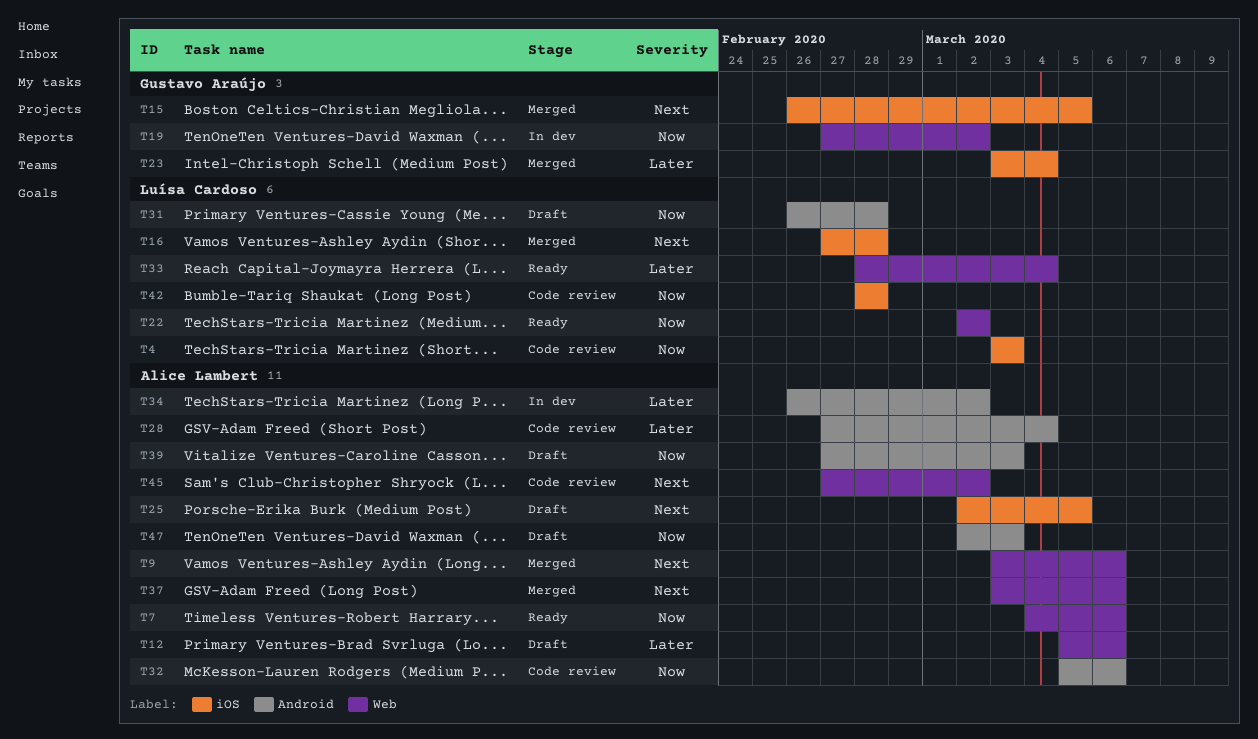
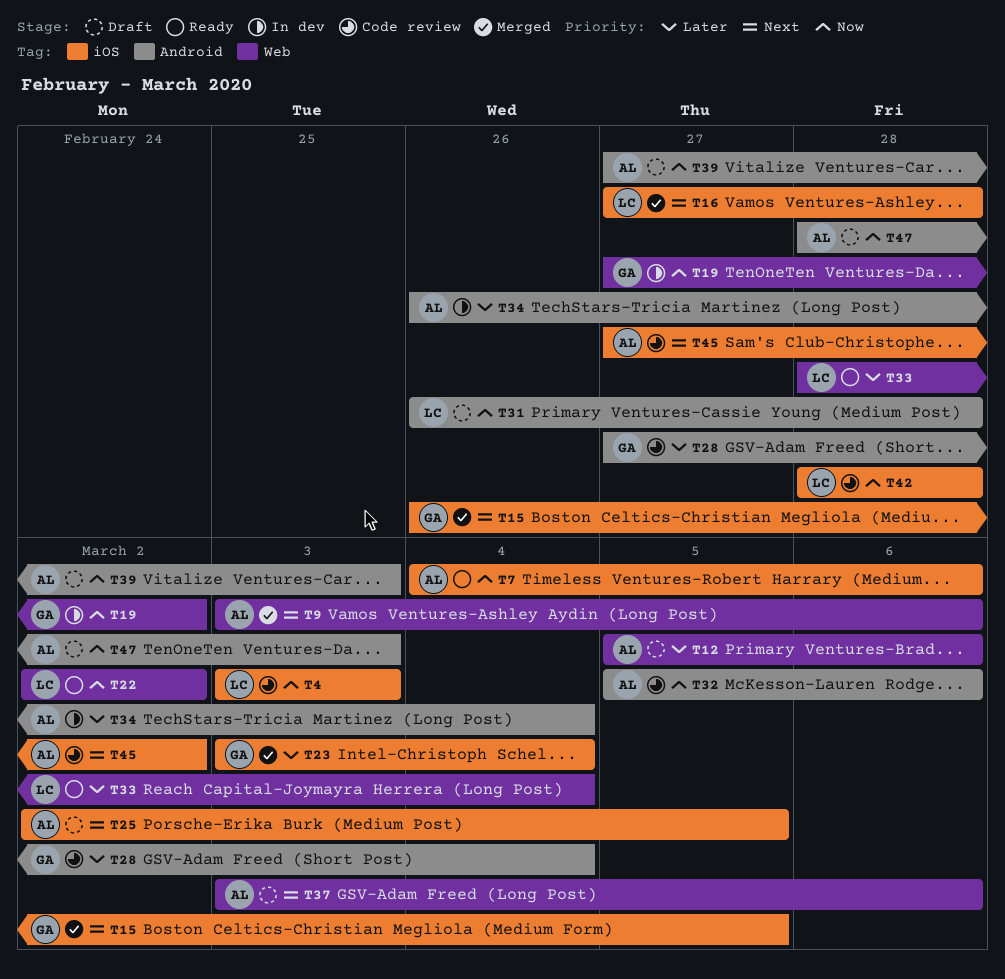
T7, label: Web -> iOS
T28, owner: Alice Lambert -> Gustavo Araújo
T34, due: Mar 2 -> Mar 4
T37, status: Merged -> Draft
T45, label: Web -> iOS
T47, start: Mar 2 -> Feb 28

